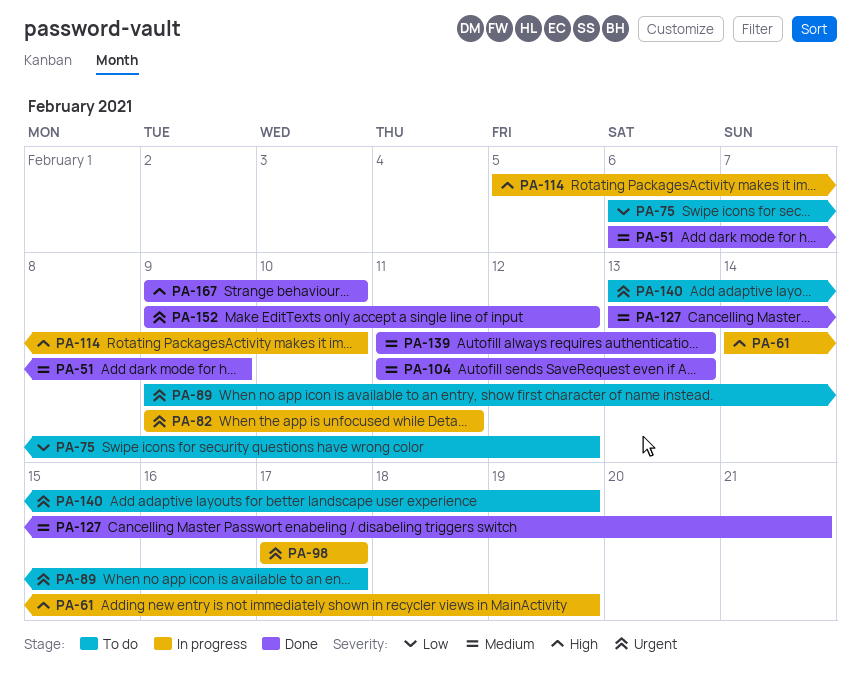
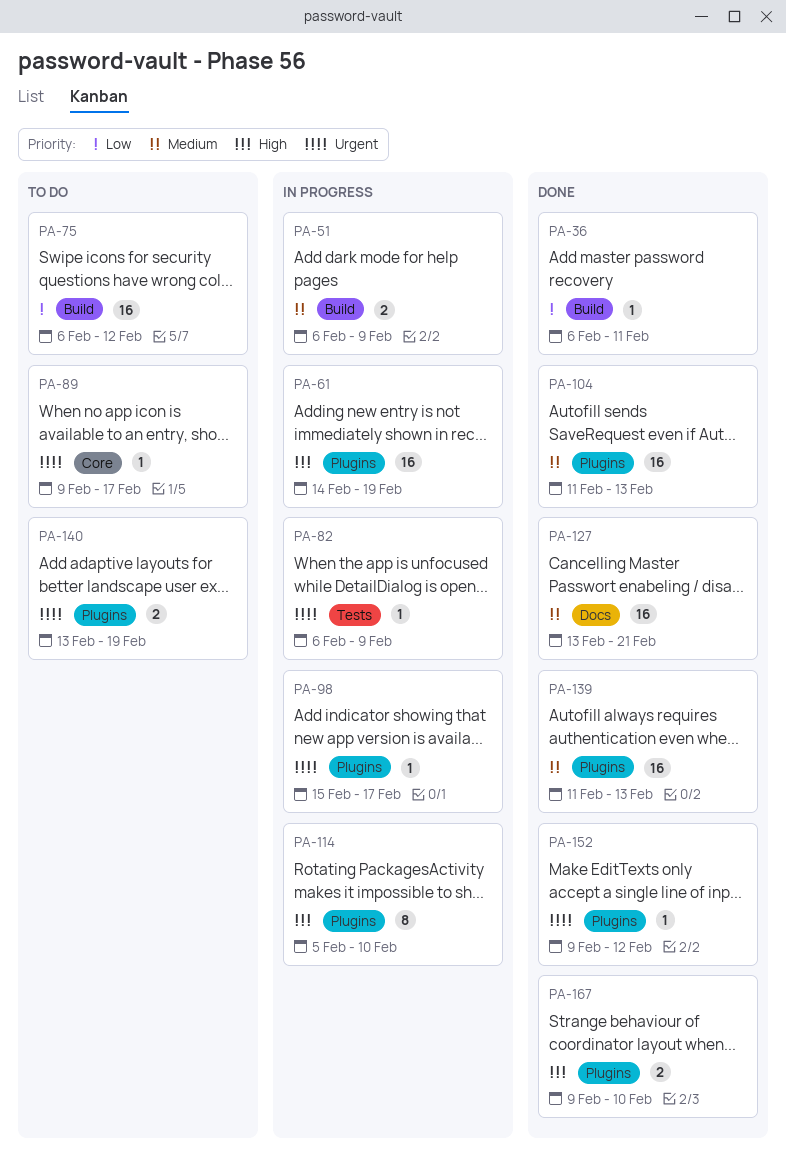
PA-36: none -> present
PA-51, status: Done -> In progress
PA-82, start: Feb 9 -> Feb 6
PA-82, due: Feb 11 -> Feb 9
PA-98, start: Feb 17 -> Feb 15

